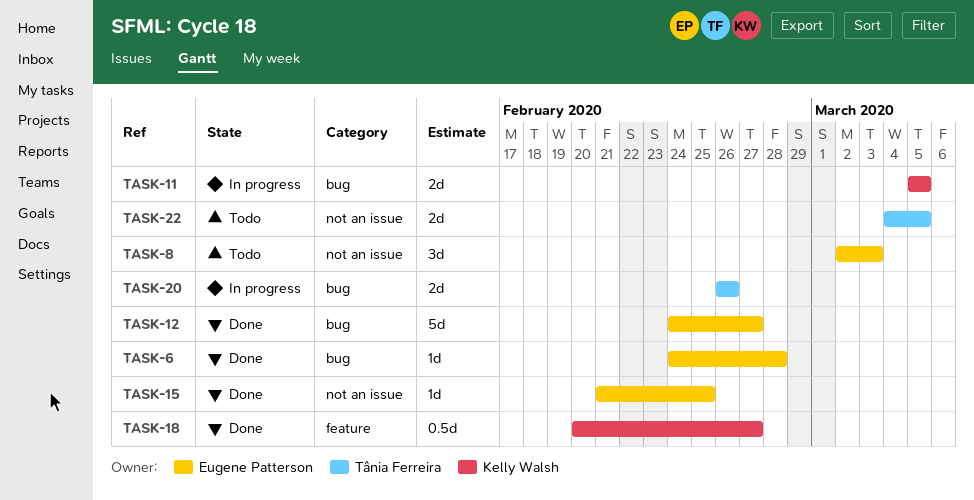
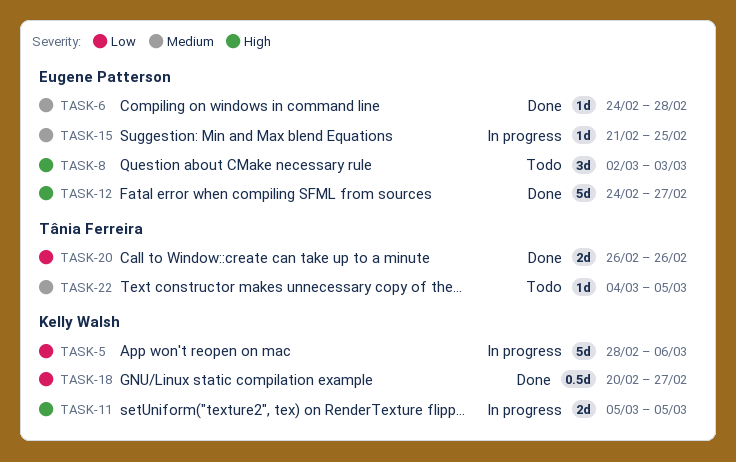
TASK-5: none -> present
TASK-15, status: Done -> In progress
TASK-20, status: In progress -> Done
TASK-22, estimate: 2d -> 1d

